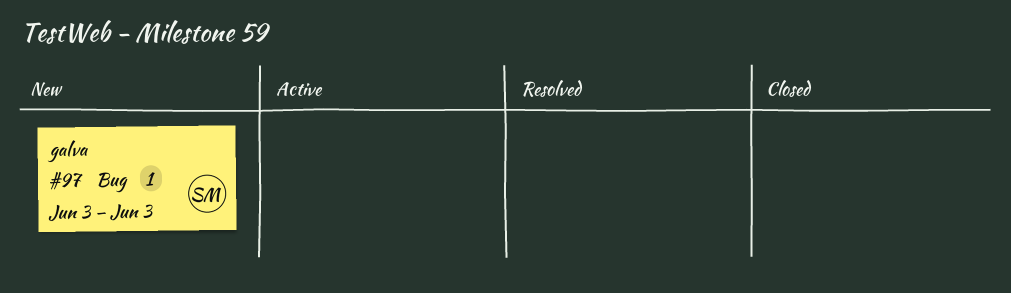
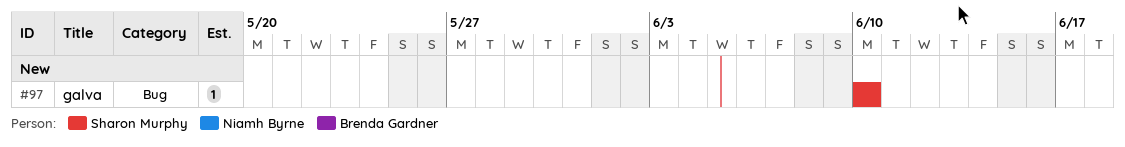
#97, start: Jun 3 -> Jun 10
#97, due: Jun 3 -> Jun 10

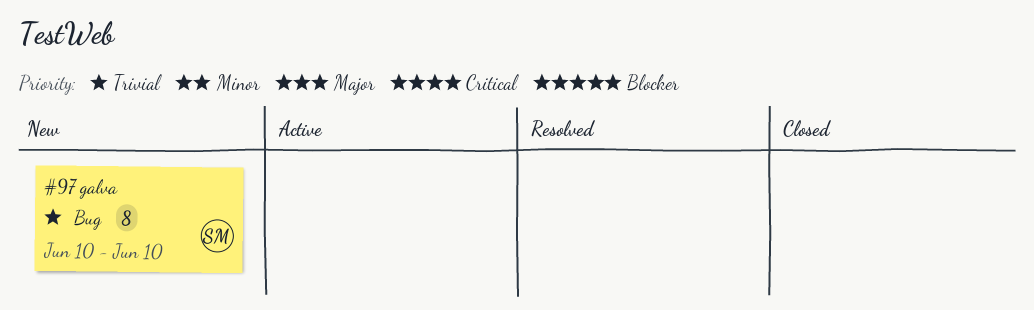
#97, estimate: 1 -> 8

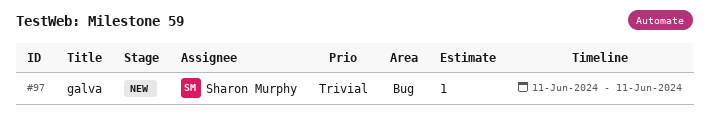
#97, estimate: 8 -> 1
#97, start: Jun 10 -> Jun 11
#97, due: Jun 10 -> Jun 11

